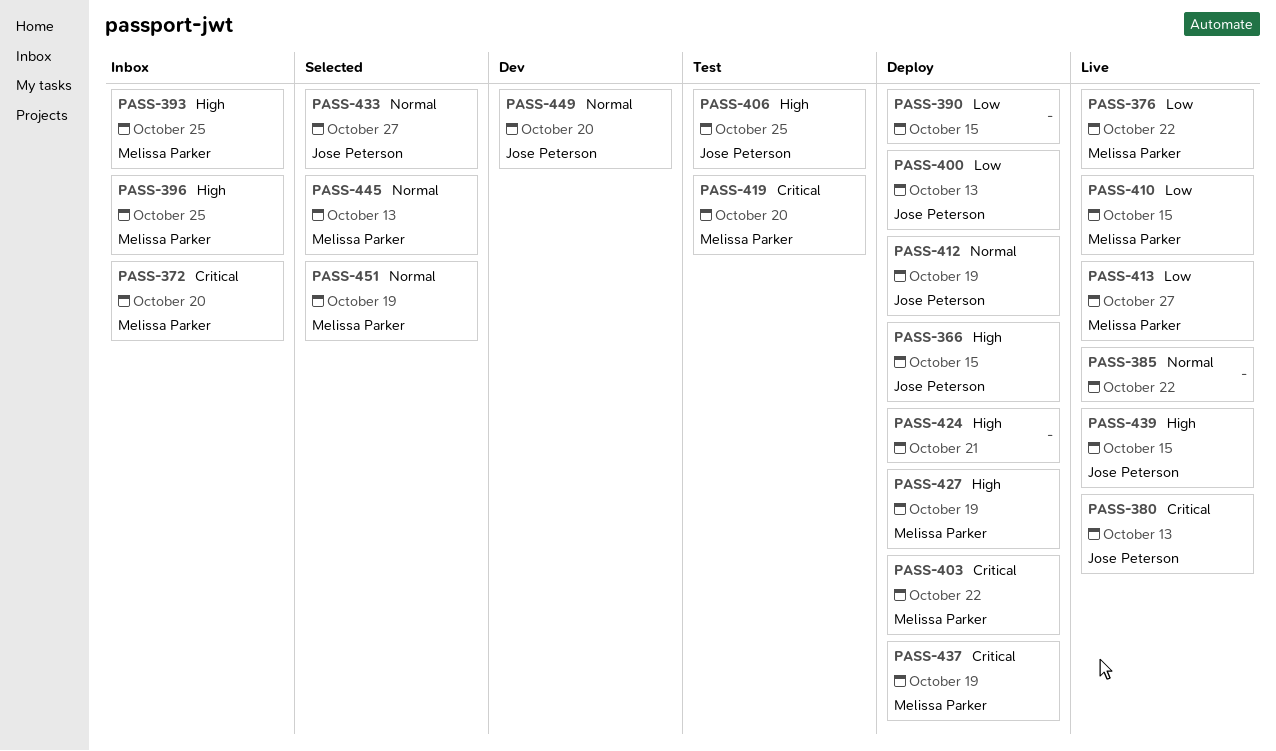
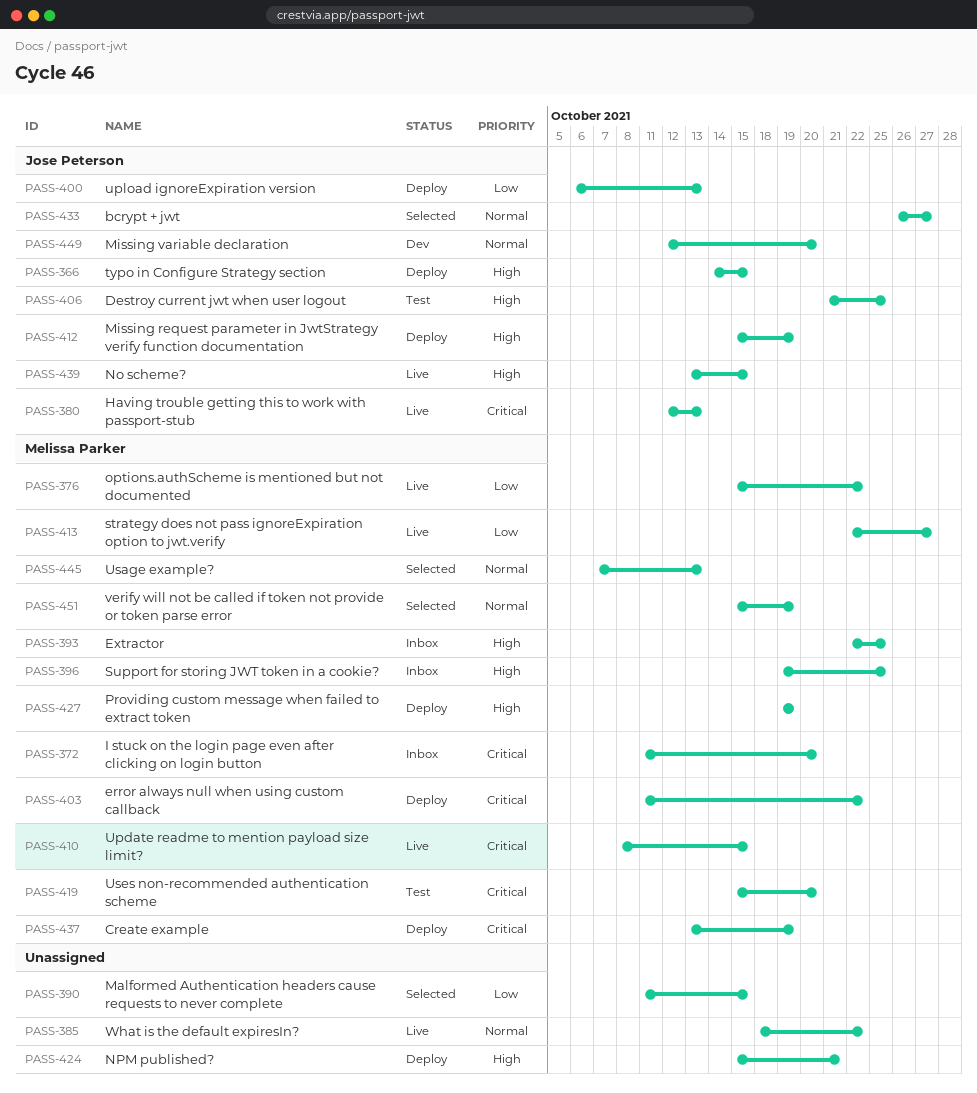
PASS-390, status: Deploy -> Selected
PASS-410, priority: Low -> Critical
PASS-412, priority: Normal -> High

